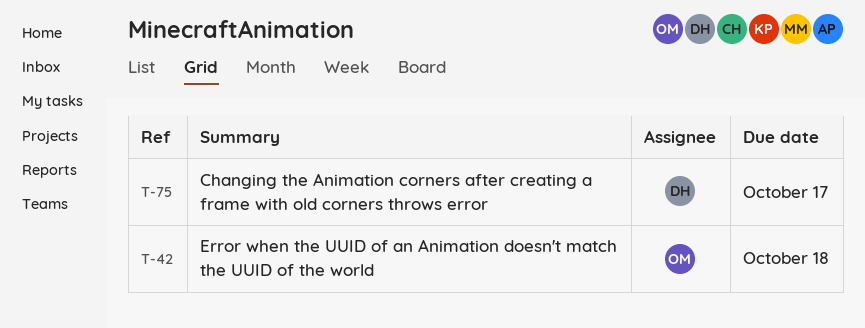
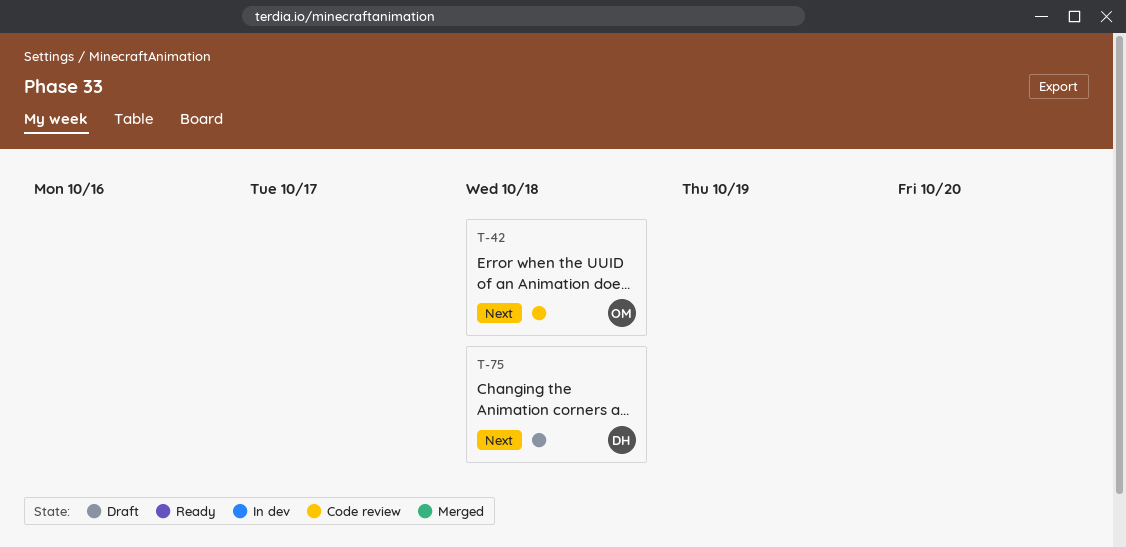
T-75, due: Oct 17 -> Oct 18

